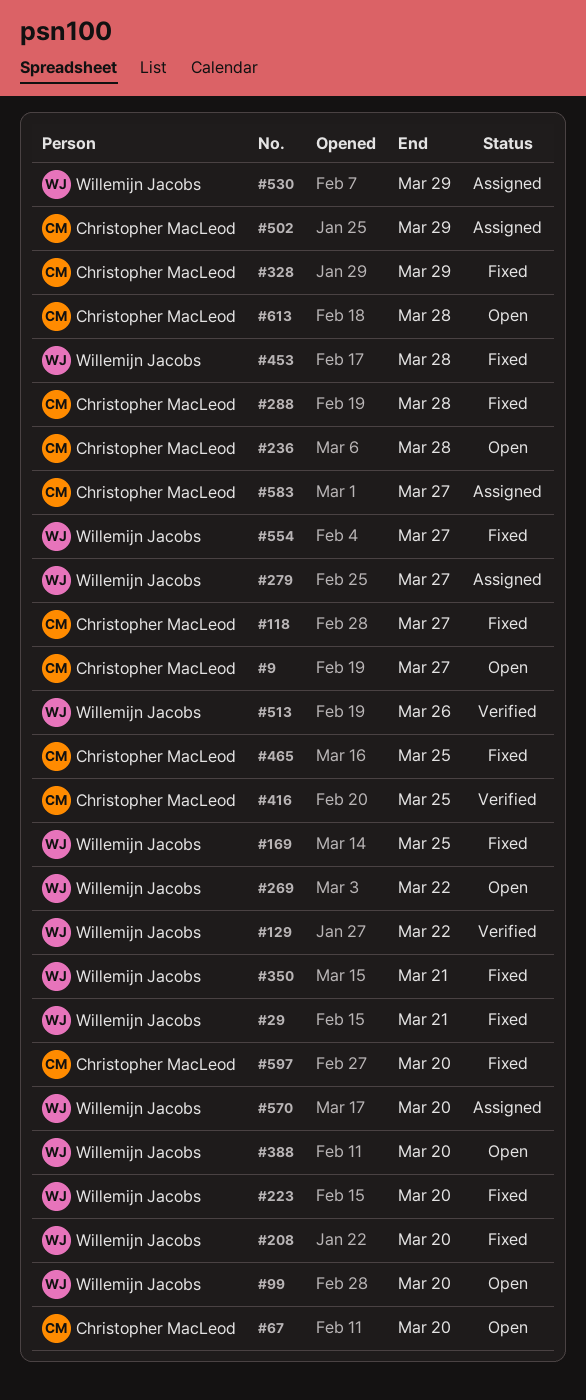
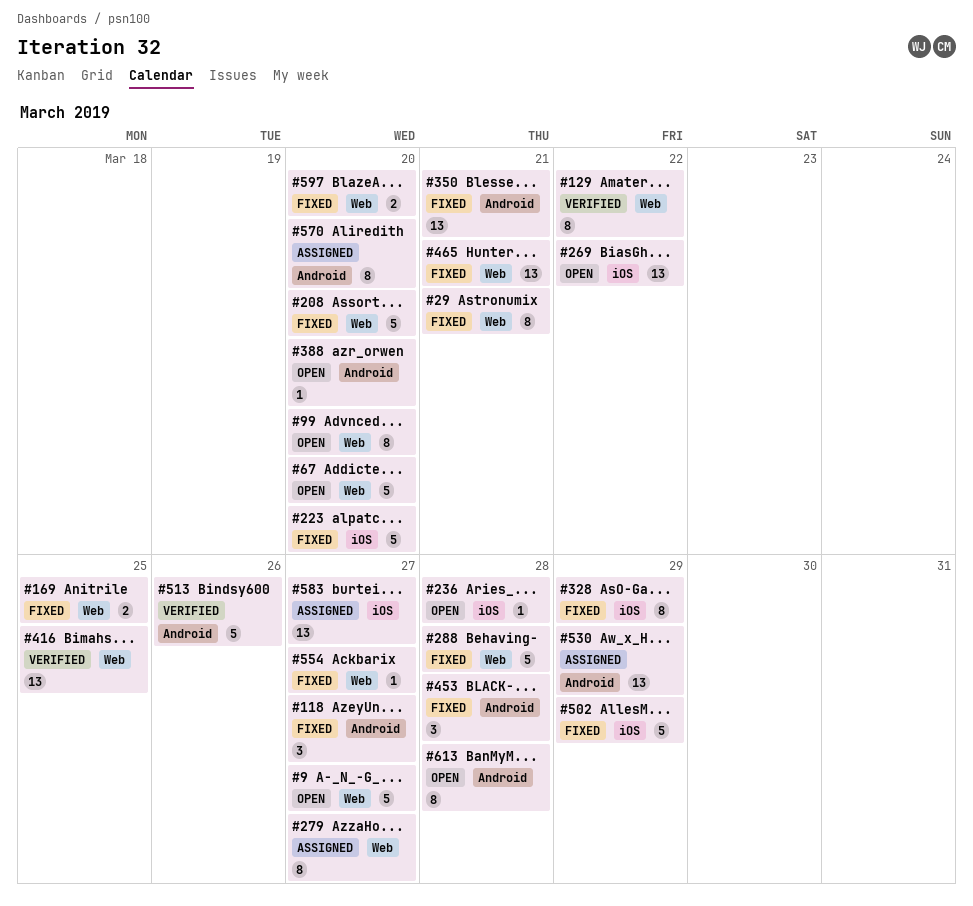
#465, due: Mar 25 -> Mar 21
#502, status: Assigned -> Fixed

